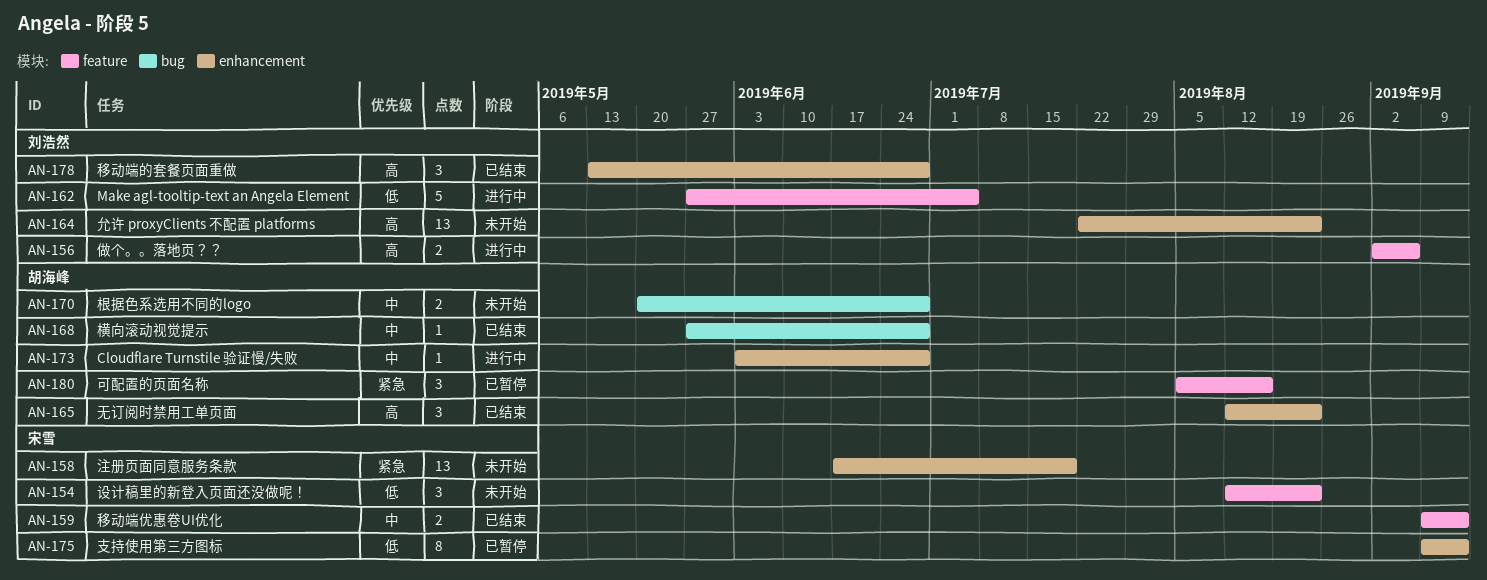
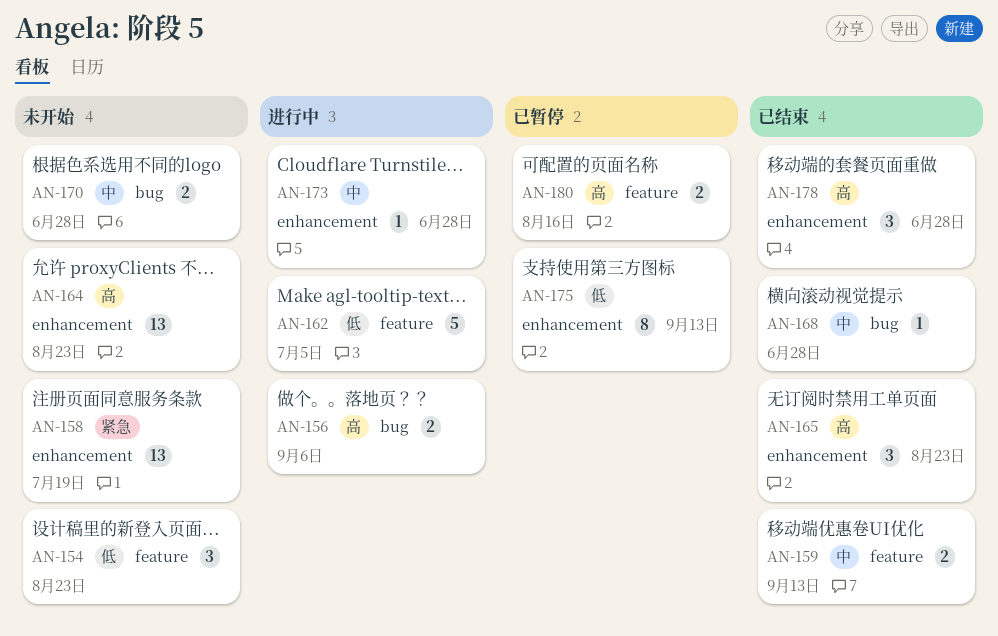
AN-156, label: feature -> bug
AN-180, priority: 紧急 -> 高
AN-180, estimate: 3 -> 2

